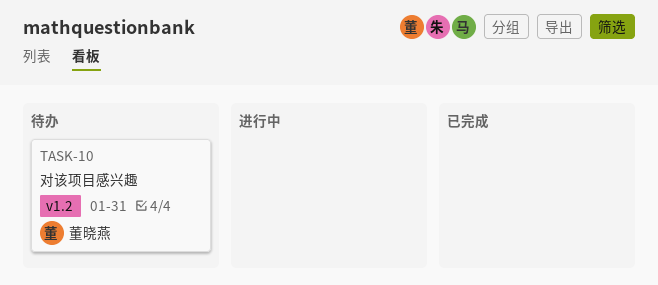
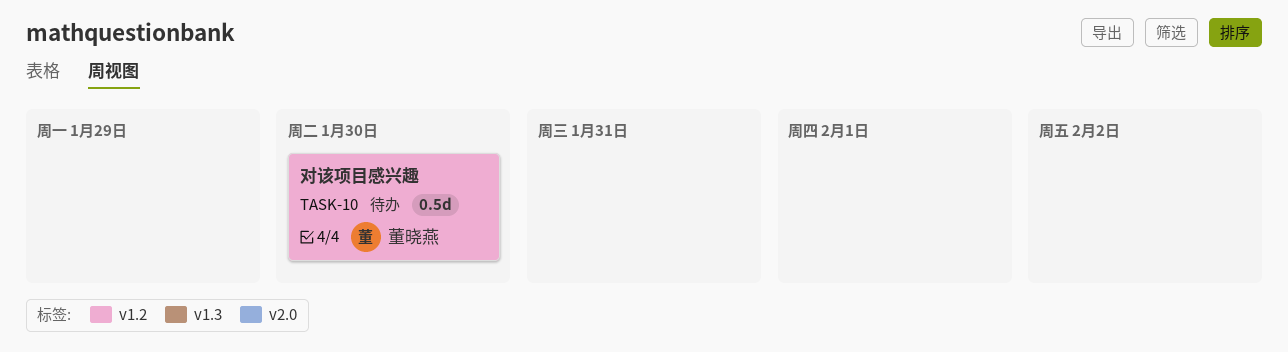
TASK-10, due: Jan 31 -> Jan 30

